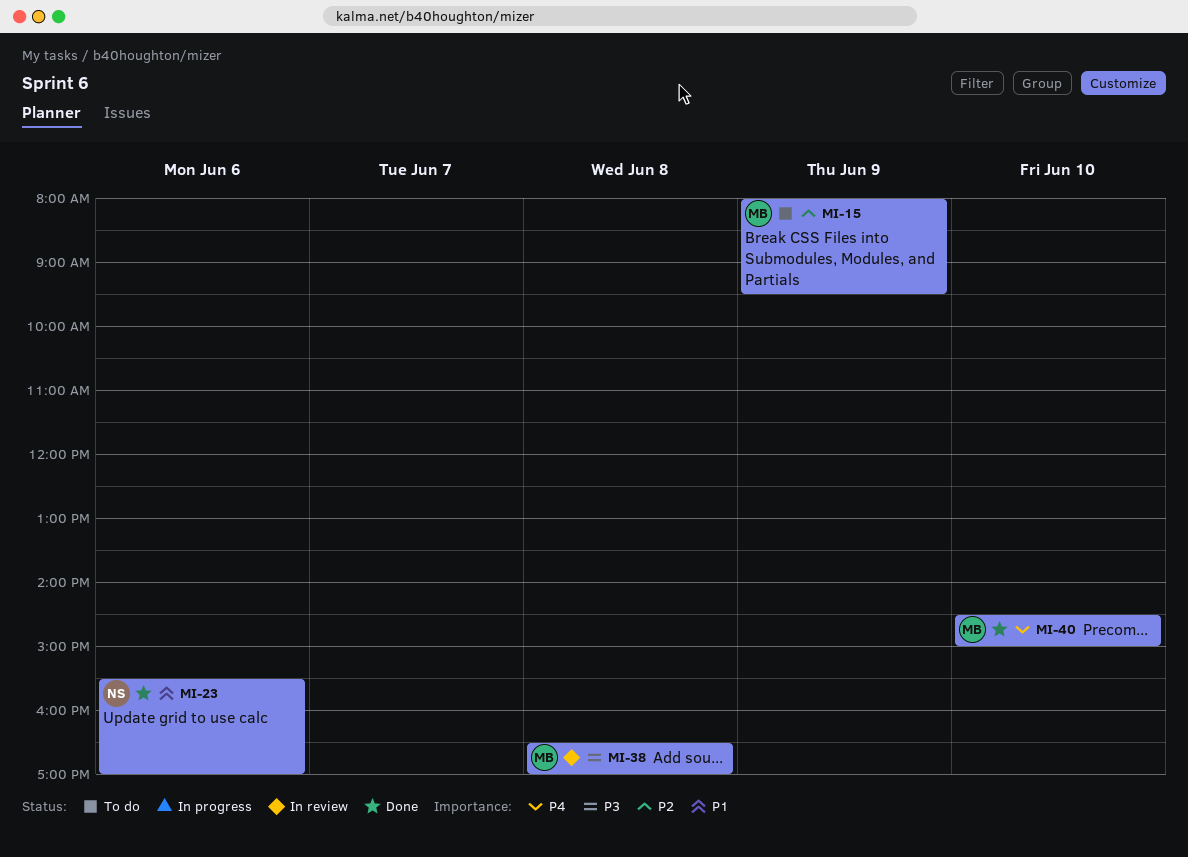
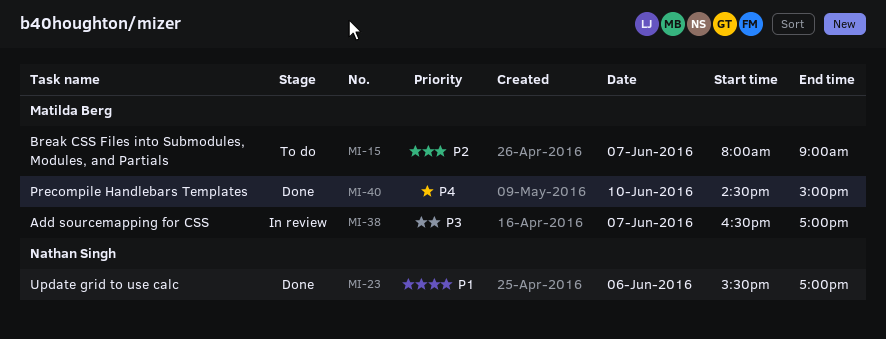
MI-15, day: Jun 9 -> Jun 7
MI-15, ends: 09:30 -> 09:00
MI-38, day: Jun 8 -> Jun 7

